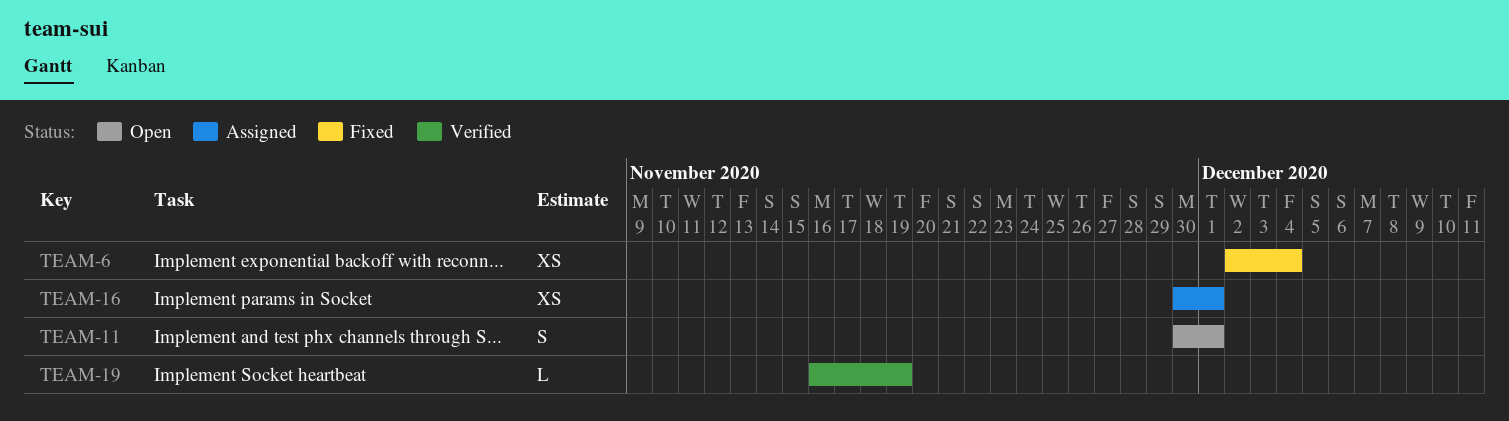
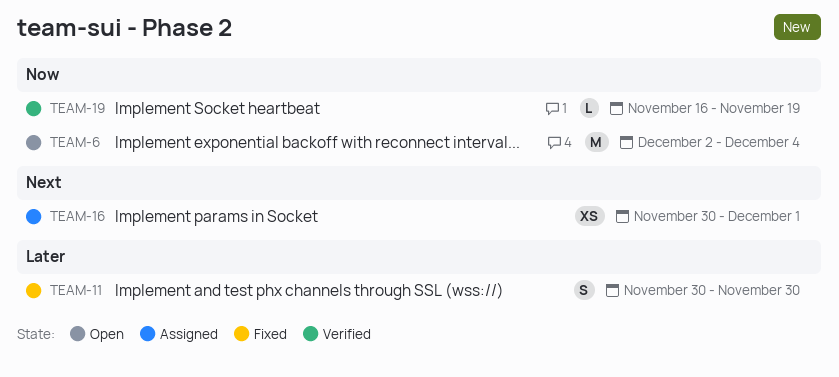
TEAM-6, status: Fixed -> Open
TEAM-6, estimate: XS -> M
TEAM-11, status: Open -> Fixed
TEAM-11, due: Dec 1 -> Nov 30

